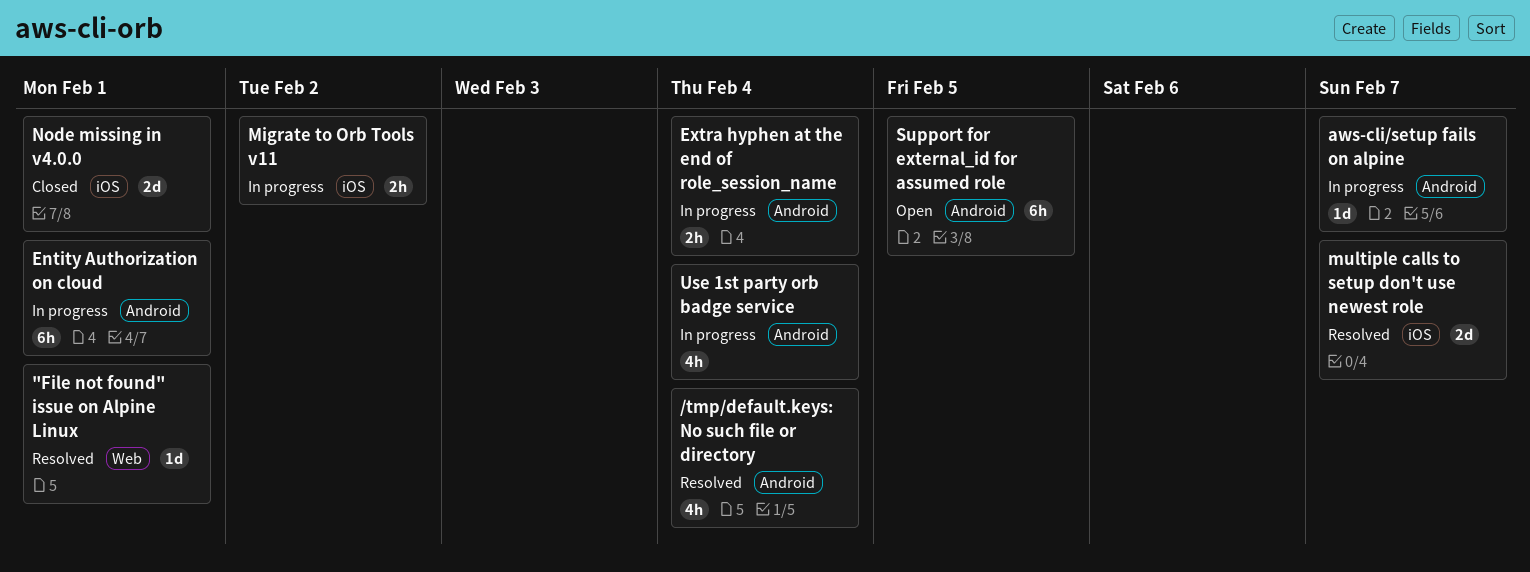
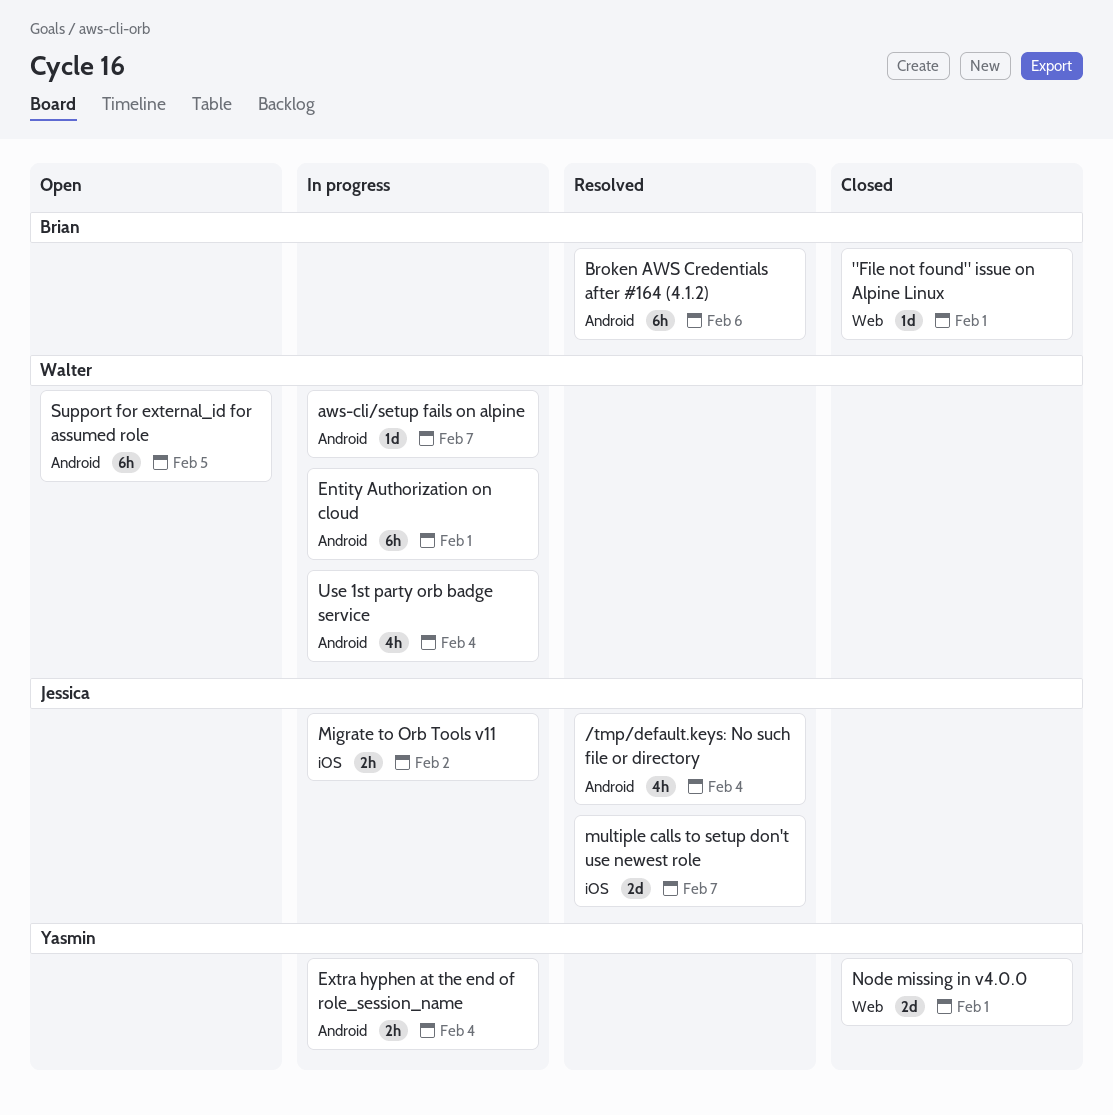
"File not found" issue on Alpine Linux, status: Resolved -> Closed
Broken AWS Credentials after #164 (4.1.2): none -> present
Node missing in v4.0.0, label: iOS -> Web

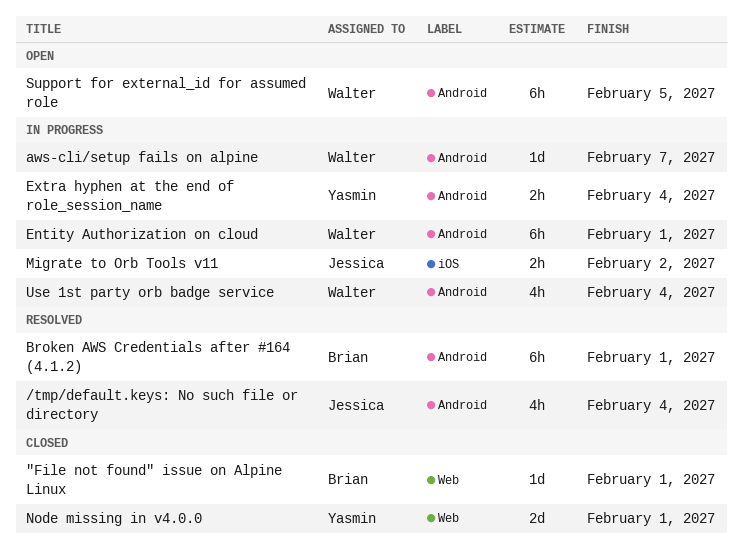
Broken AWS Credentials after #164 (4.1.2), due: Feb 6 -> Feb 1
multiple calls to setup don't use newest role: present -> none

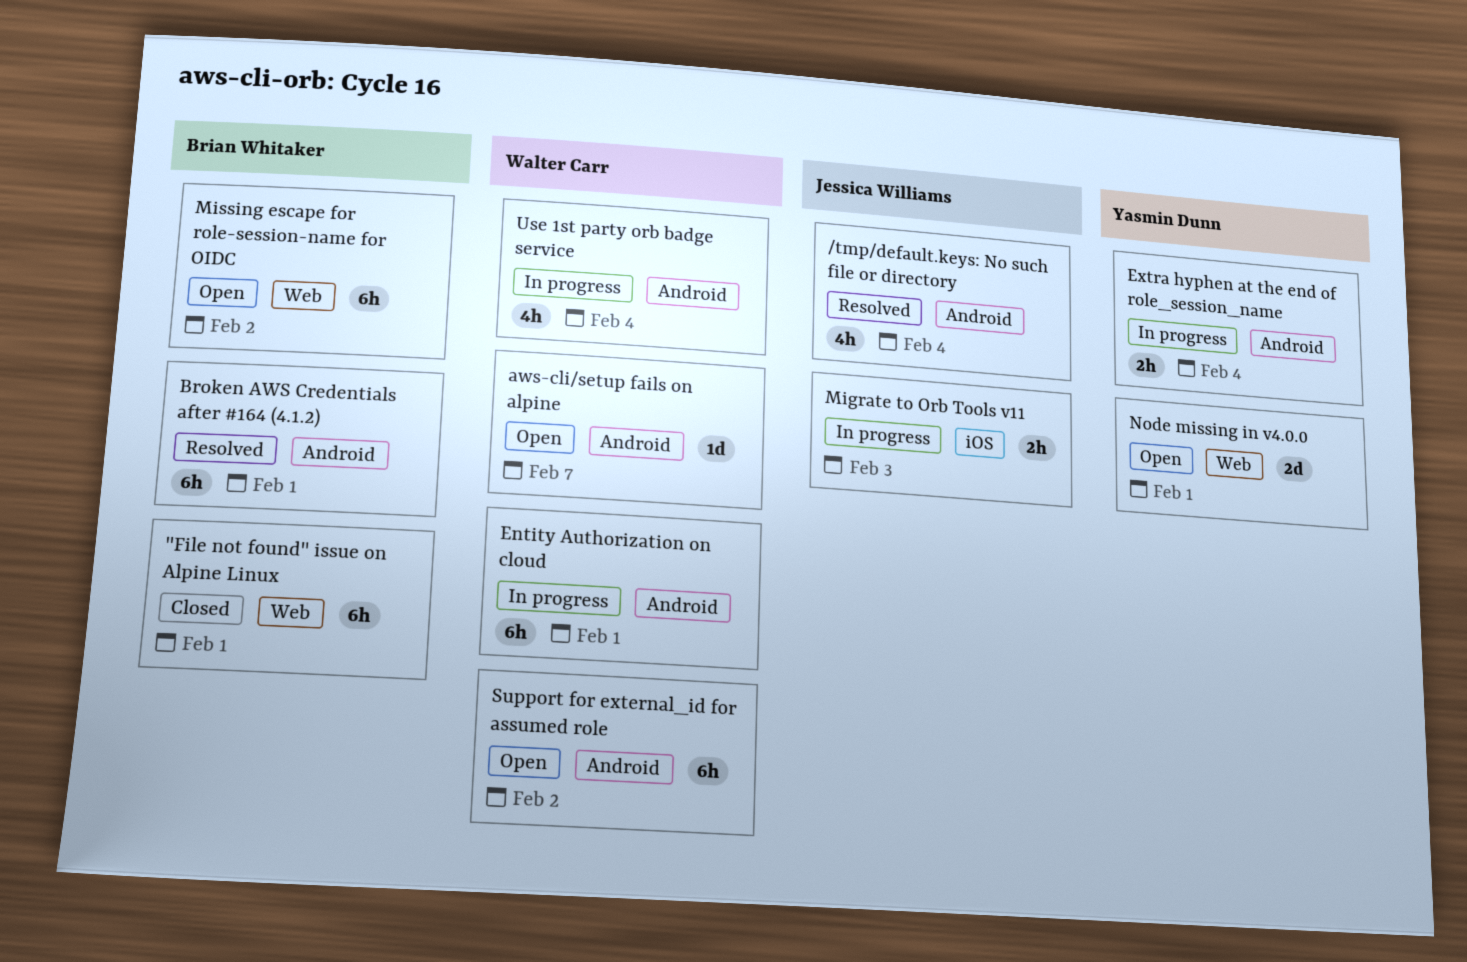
"File not found" issue on Alpine Linux, estimate: 1d -> 6h
aws-cli/setup fails on alpine, status: In progress -> Open
Migrate to Orb Tools v11, due: Feb 2 -> Feb 3
Missing escape for role-session-name for OIDC: none -> present
Node missing in v4.0.0, status: Closed -> Open
Support for external_id for assumed role, due: Feb 5 -> Feb 2

